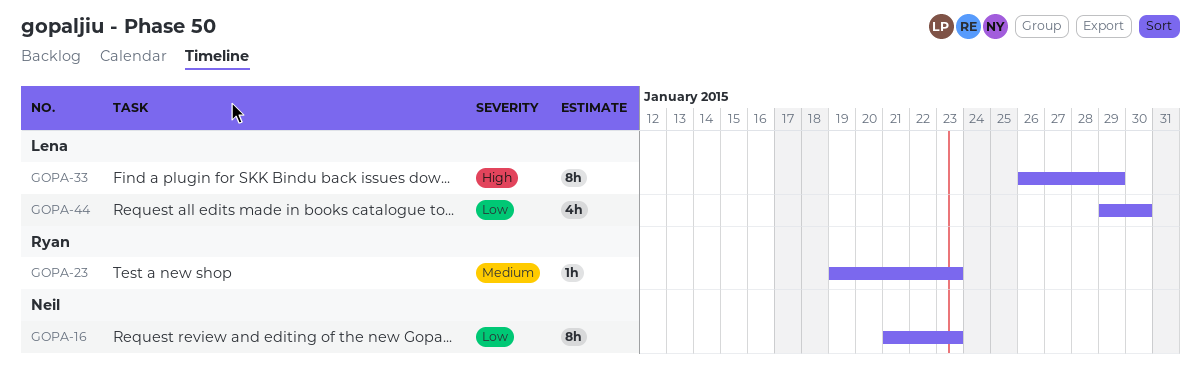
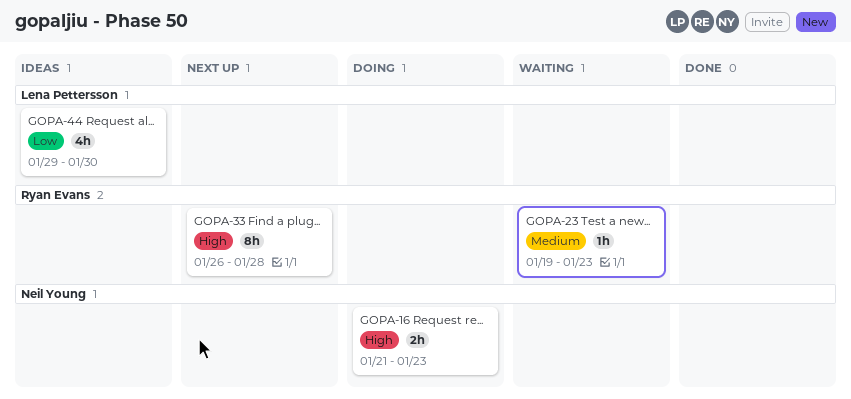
GOPA-16, priority: Low -> High
GOPA-16, estimate: 8h -> 2h
GOPA-33, owner: Lena Pettersson -> Ryan Evans
GOPA-33, due: Jan 29 -> Jan 28

